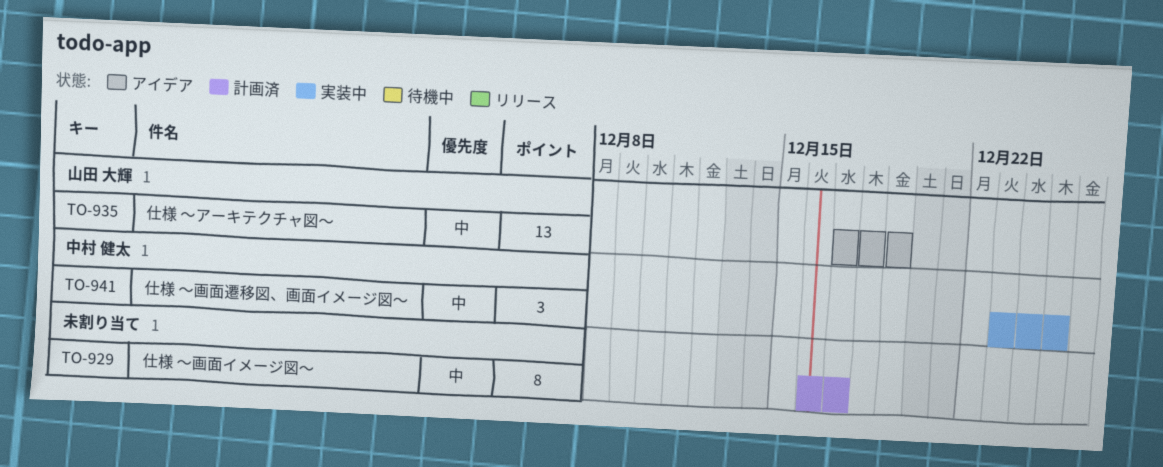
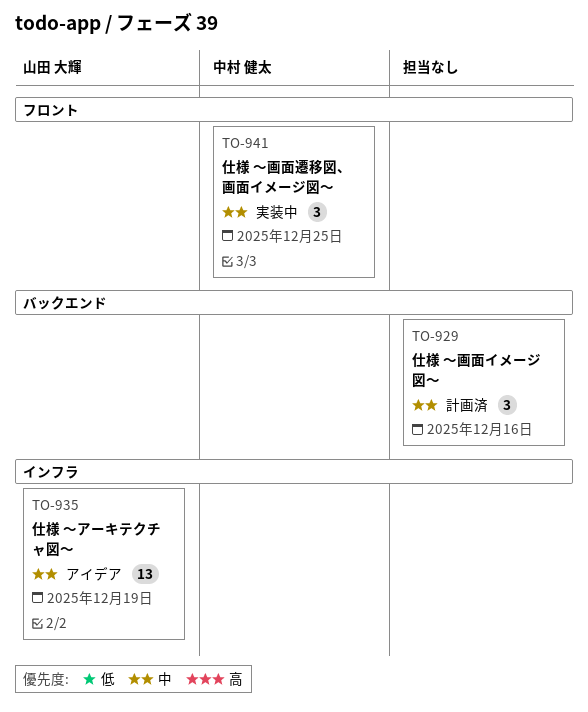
TO-929, estimate: 8 -> 3
TO-929, due: Dec 17 -> Dec 16

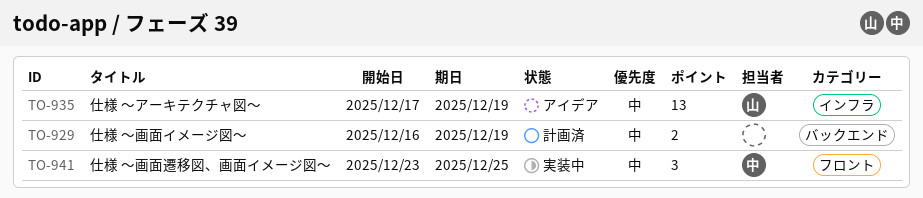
TO-929, estimate: 3 -> 2
TO-929, due: Dec 16 -> Dec 19

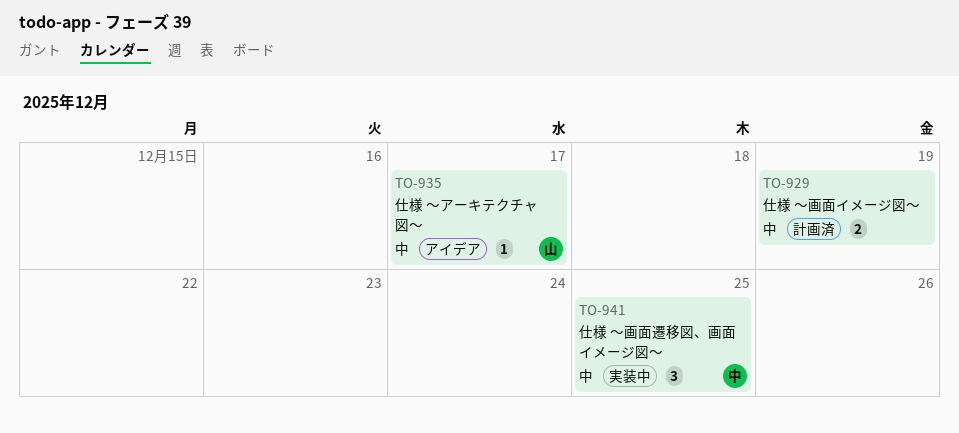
TO-935, estimate: 13 -> 1
TO-935, due: Dec 19 -> Dec 17

